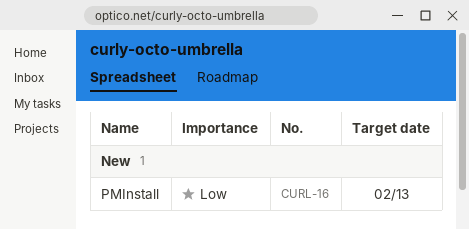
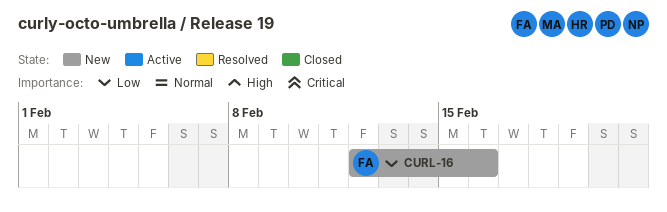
CURL-16, due: Feb 13 -> Feb 16

